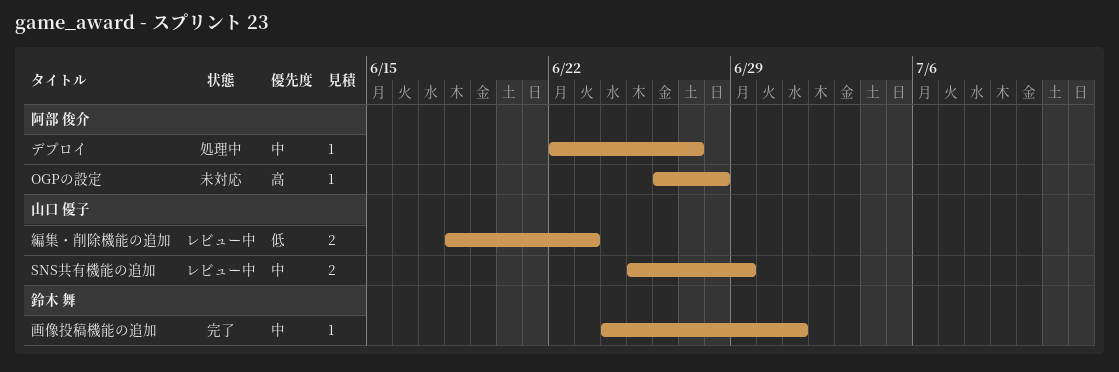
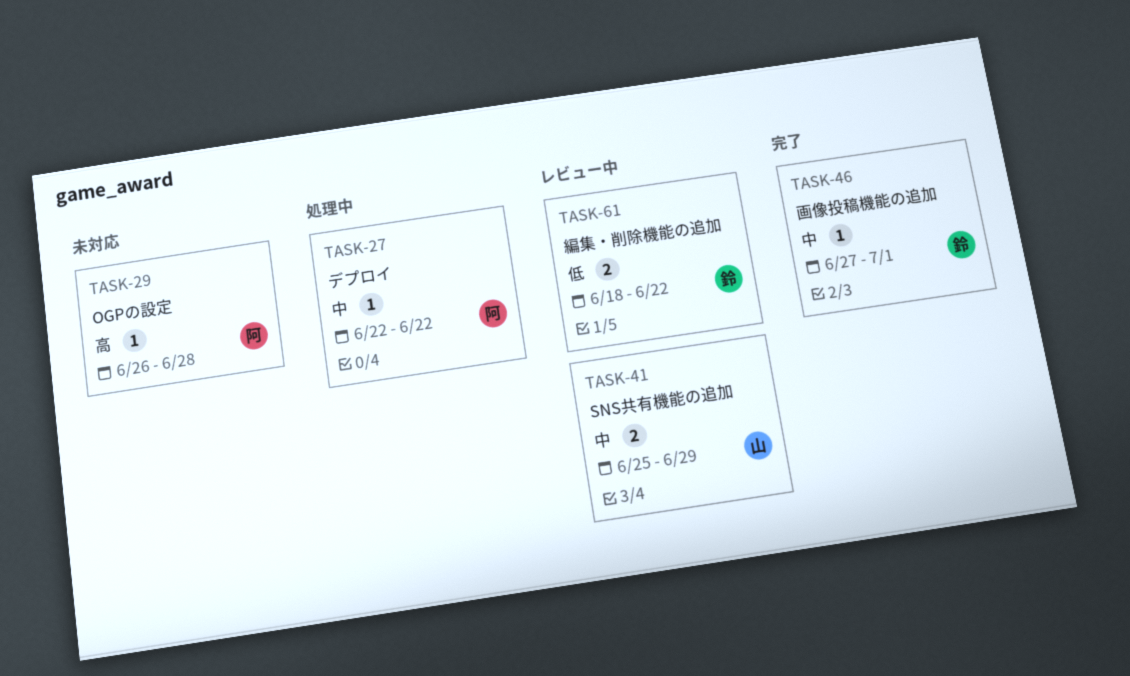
デプロイ, due: Jun 27 -> Jun 22
画像投稿機能の追加, start: Jun 24 -> Jun 27
編集・削除機能の追加, owner: 山口 優子 -> 鈴木 舞
編集・削除機能の追加, due: Jun 23 -> Jun 22

